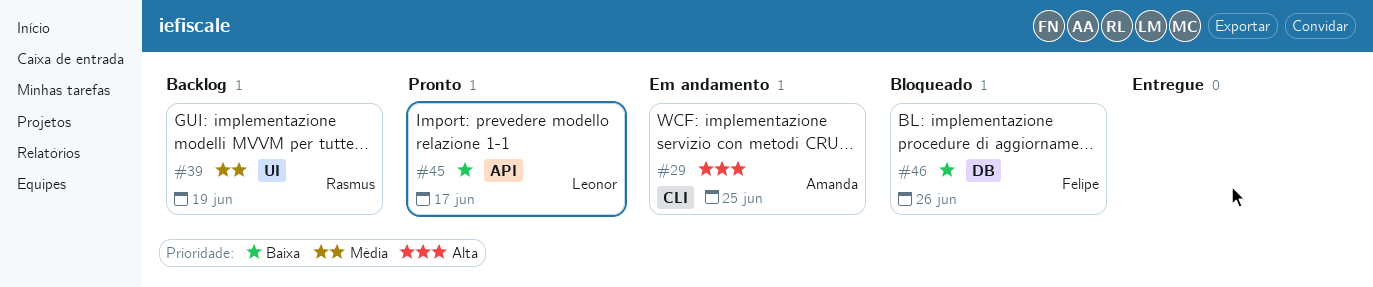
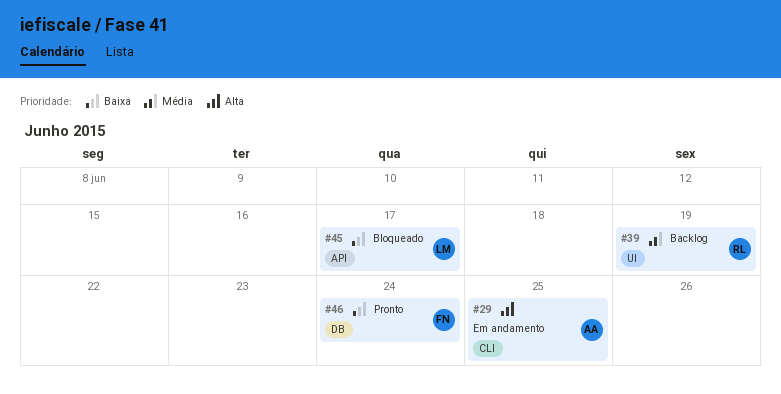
#45, status: Pronto -> Bloqueado
#46, status: Bloqueado -> Pronto
#46, due: Jun 26 -> Jun 24

